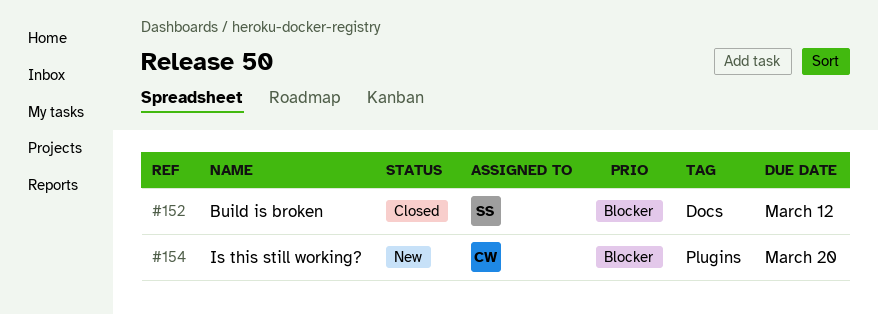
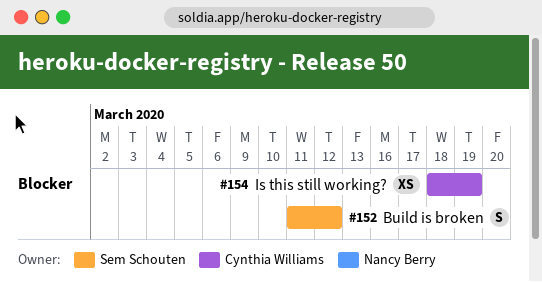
#154, due: Mar 20 -> Mar 19

